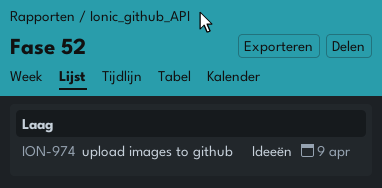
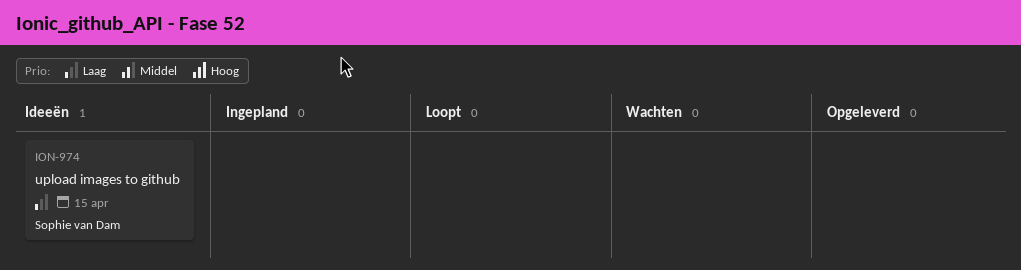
ION-974, due: Apr 9 -> Apr 15

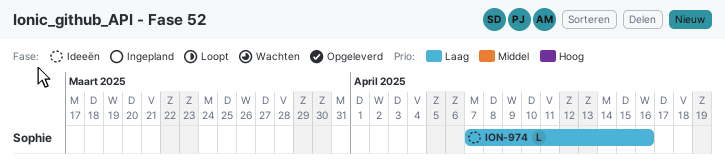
ION-974, due: Apr 15 -> Apr 16

